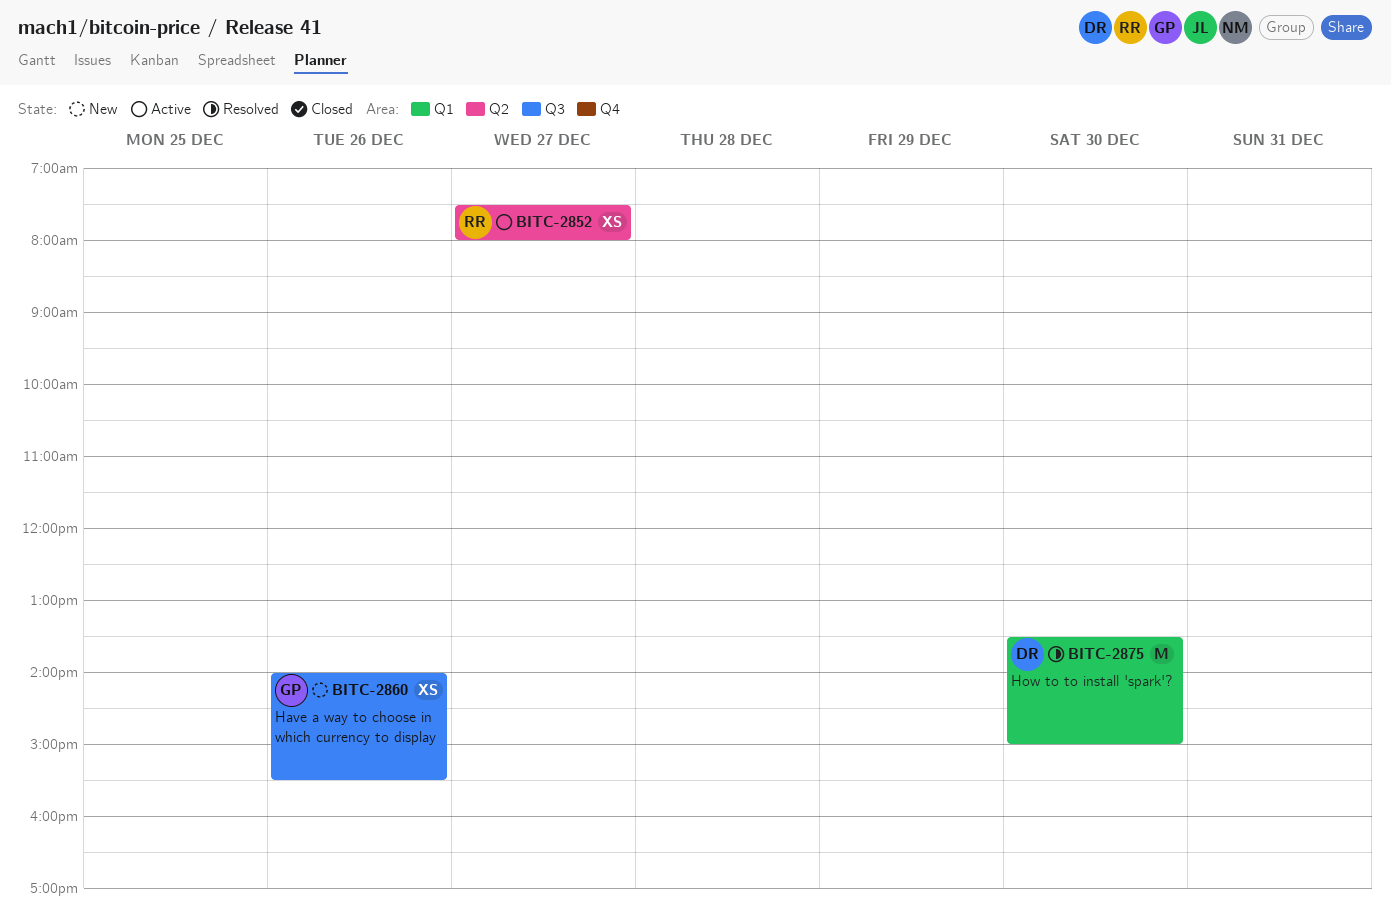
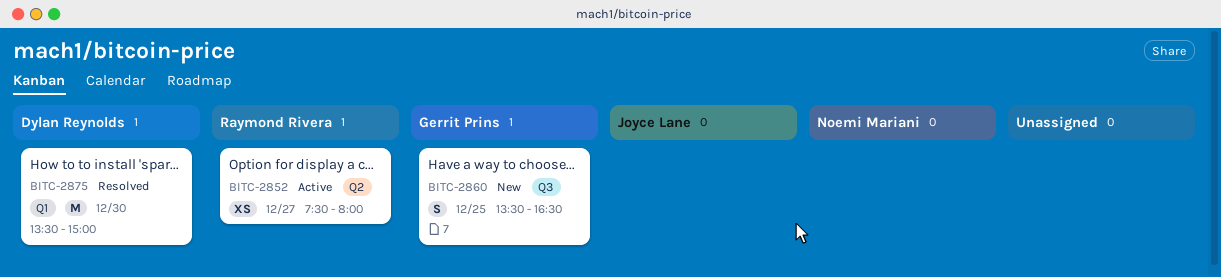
BITC-2860, estimate: XS -> S
BITC-2860, day: Dec 26 -> Dec 25
BITC-2860, begins: 14:00 -> 13:30
BITC-2860, ends: 15:30 -> 16:30

